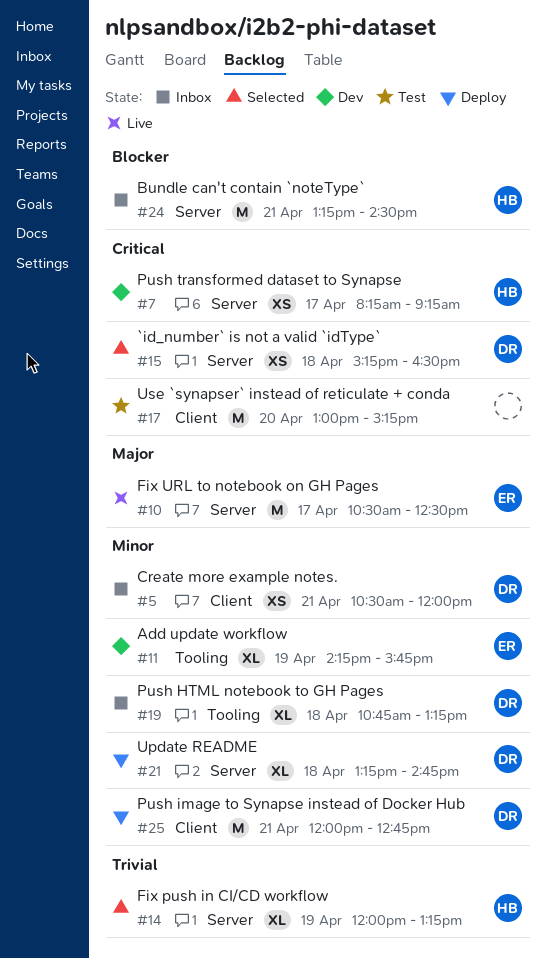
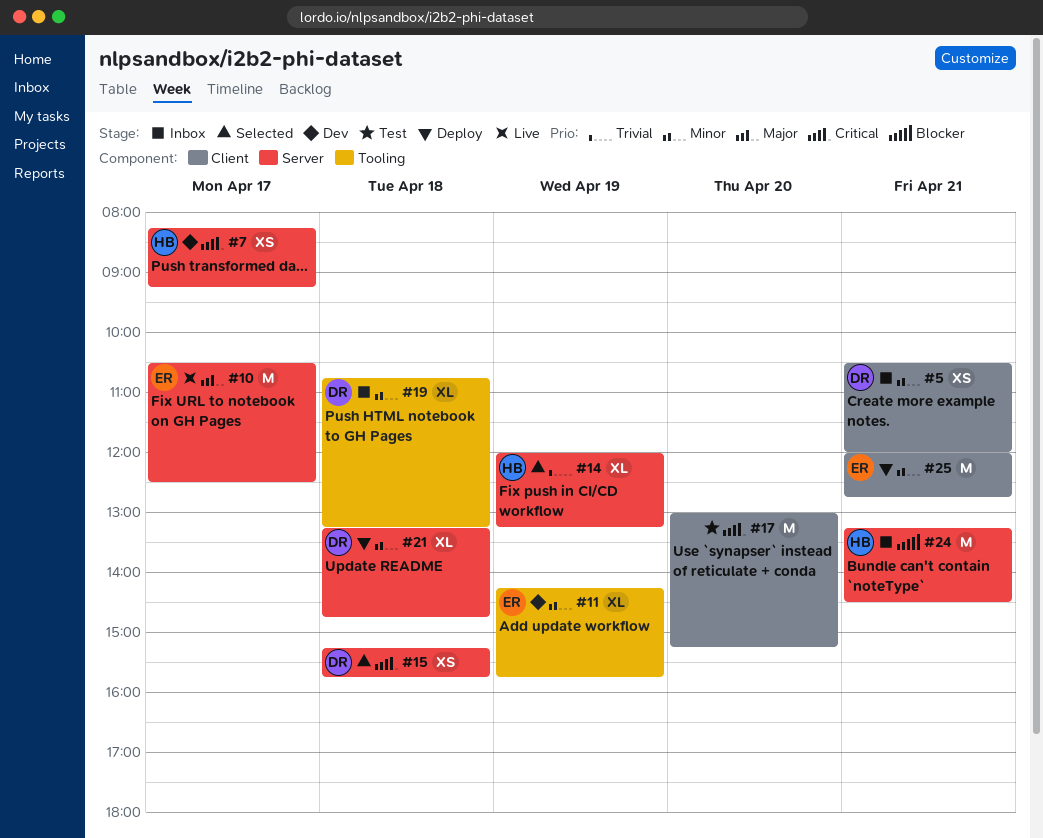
#15, ends: 16:30 -> 15:45
#25, owner: DR -> ER

